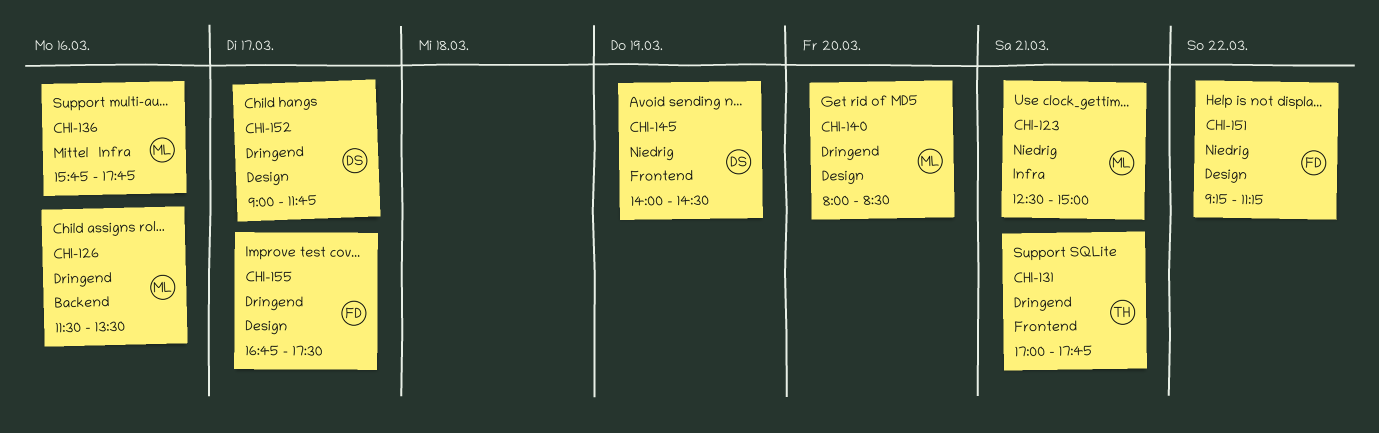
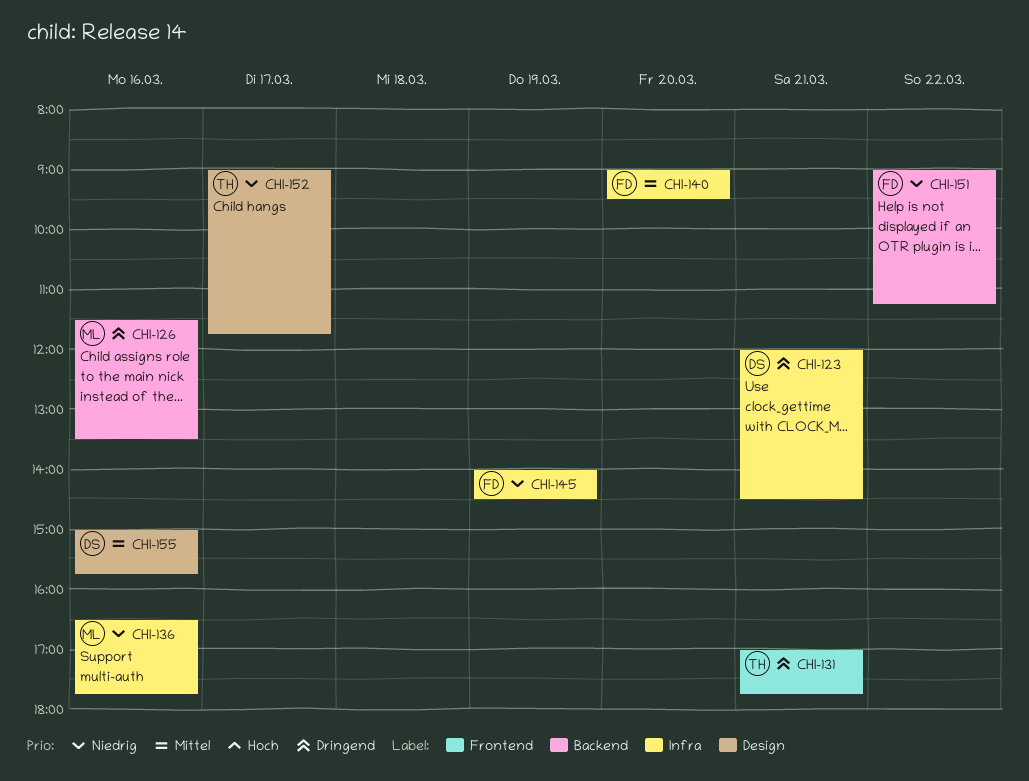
CHI-123, owner: ML -> DS
CHI-123, priority: Niedrig -> Dringend
CHI-123, begins: 12:30 -> 12:00
CHI-123, ends: 15:00 -> 14:30
CHI-136, priority: Mittel -> Niedrig
CHI-136, begins: 15:45 -> 16:30
CHI-140, owner: ML -> FD
CHI-140, priority: Dringend -> Mittel
CHI-140, label: Design -> Infra
CHI-140, begins: 08:00 -> 09:00
CHI-140, ends: 08:30 -> 09:30
CHI-145, owner: DS -> FD
CHI-145, label: Frontend -> Infra
CHI-151, label: Design -> Backend
CHI-151, begins: 09:15 -> 09:00
CHI-152, owner: DS -> TH
CHI-152, priority: Dringend -> Niedrig
CHI-155, owner: FD -> DS
CHI-155, priority: Dringend -> Mittel
CHI-155, day: Mar 17 -> Mar 16
CHI-155, begins: 16:45 -> 15:00
CHI-155, ends: 17:30 -> 15:45

